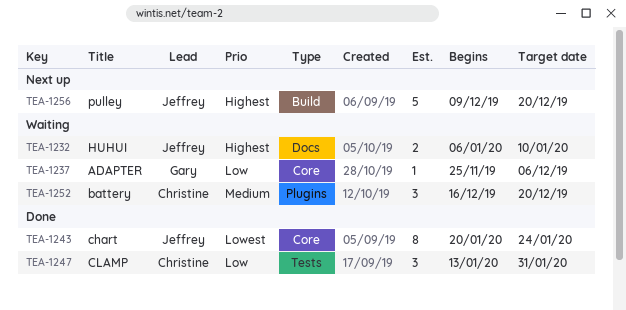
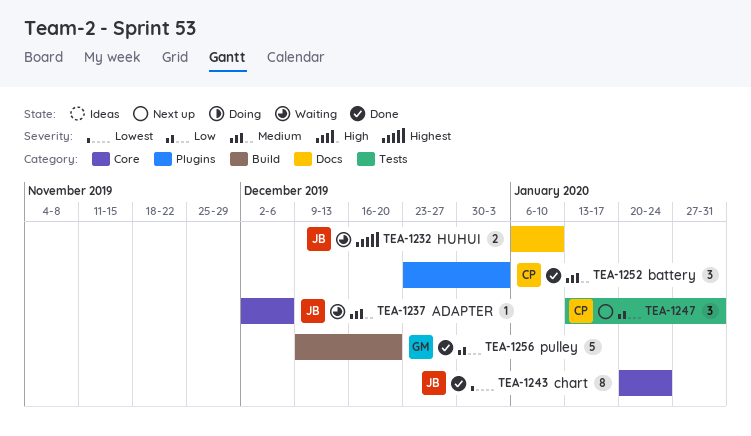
TEA-1237, owner: Gary -> Jeffrey
TEA-1237, priority: Low -> Medium
TEA-1237, start: Nov 25 -> Dec 2
TEA-1247, status: Done -> Next up
TEA-1252, status: Waiting -> Done
TEA-1252, start: Dec 16 -> Dec 23
TEA-1252, due: Dec 20 -> Jan 3
TEA-1256, status: Next up -> Done
TEA-1256, owner: Jeffrey -> Gary
TEA-1256, priority: Highest -> Low

